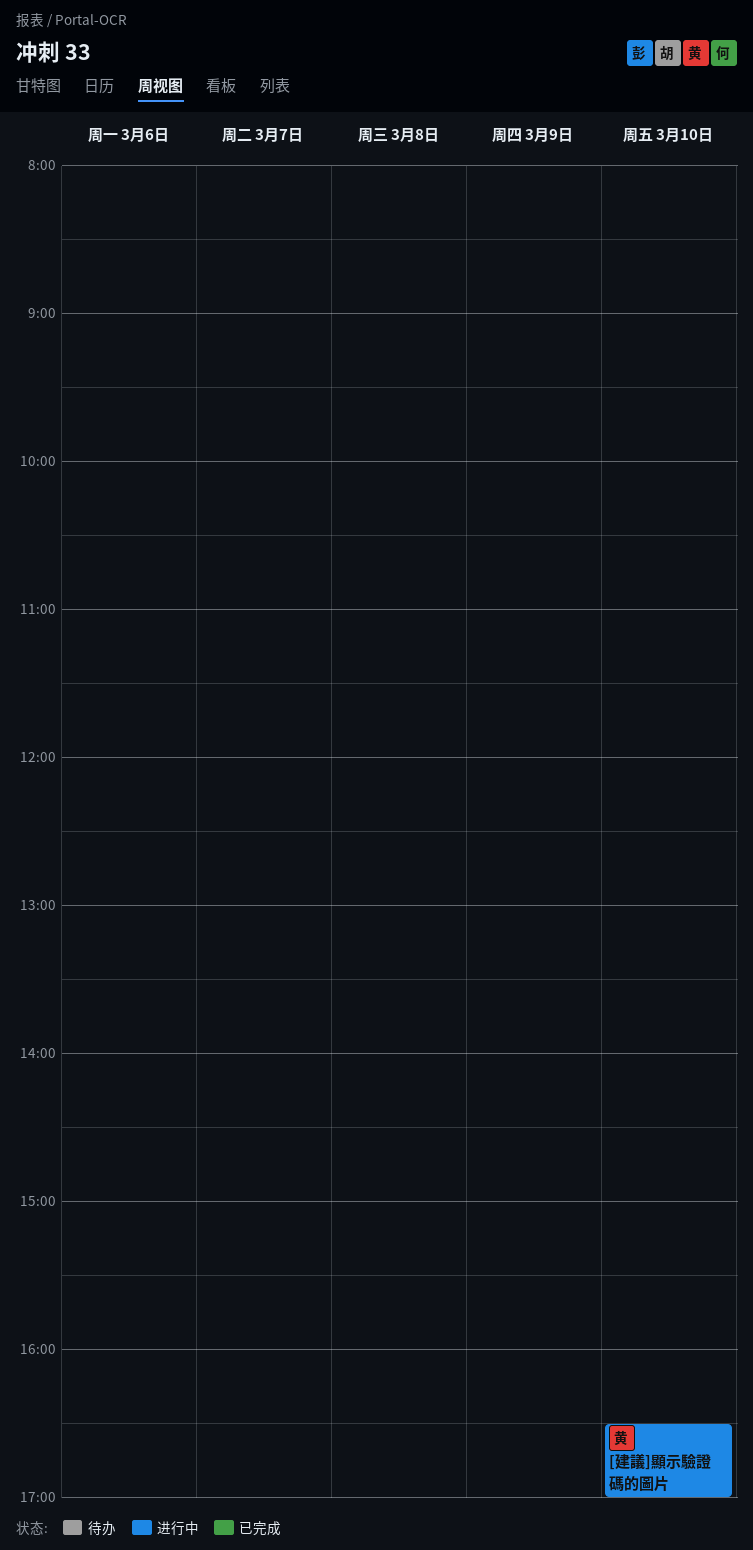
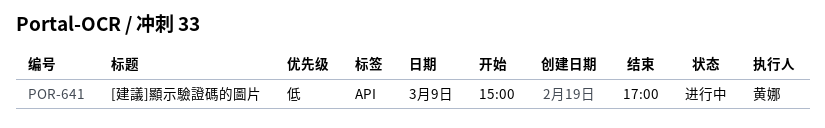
[建議]顯示驗證碼的圖片, day: Mar 10 -> Mar 9
[建議]顯示驗證碼的圖片, begins: 16:30 -> 15:00

